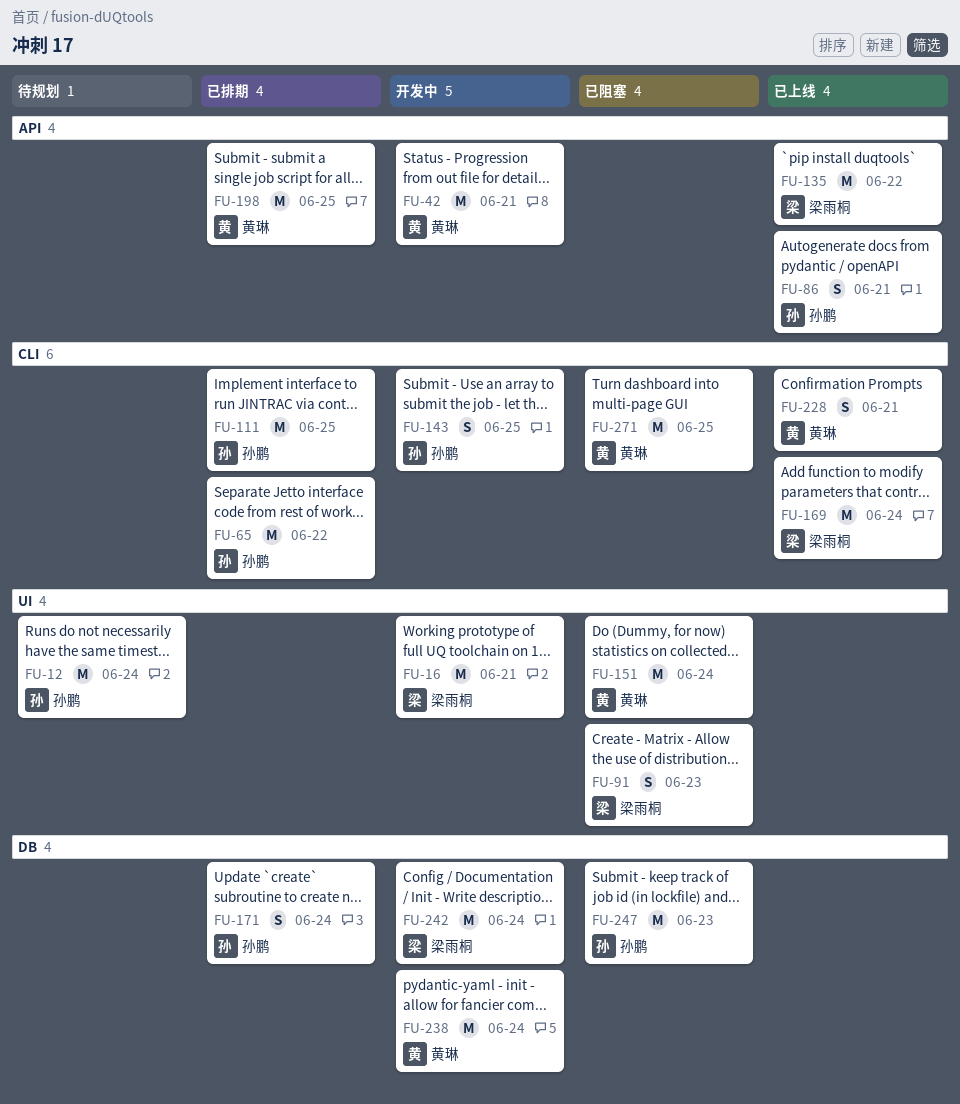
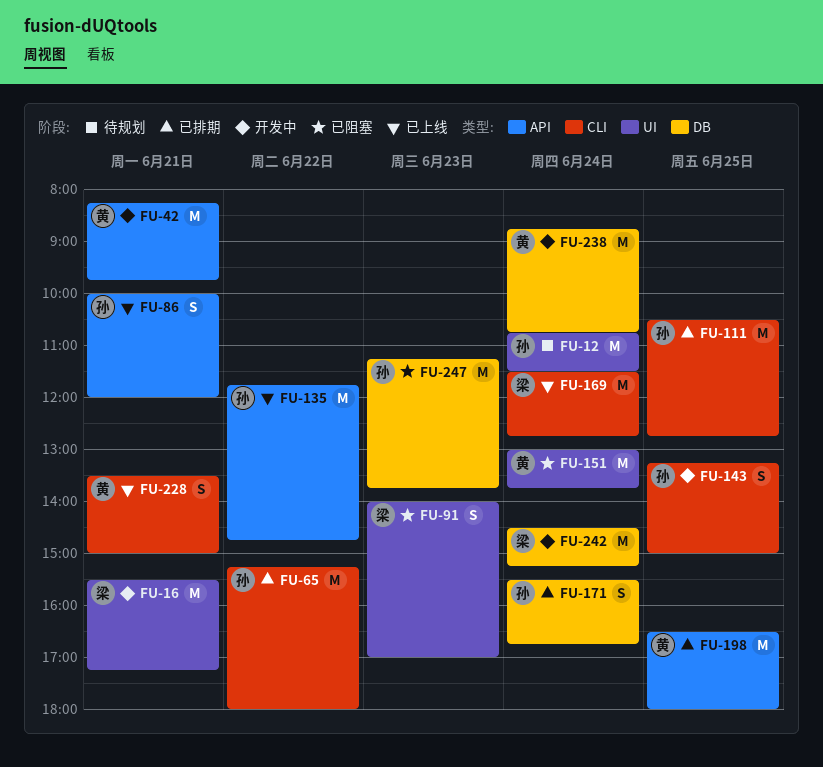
FU-135, owner: 梁雨桐 -> 孙鹏
FU-271: present -> none

